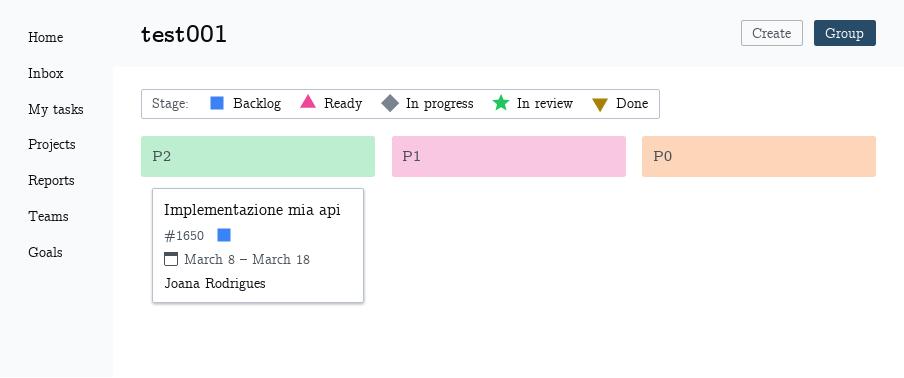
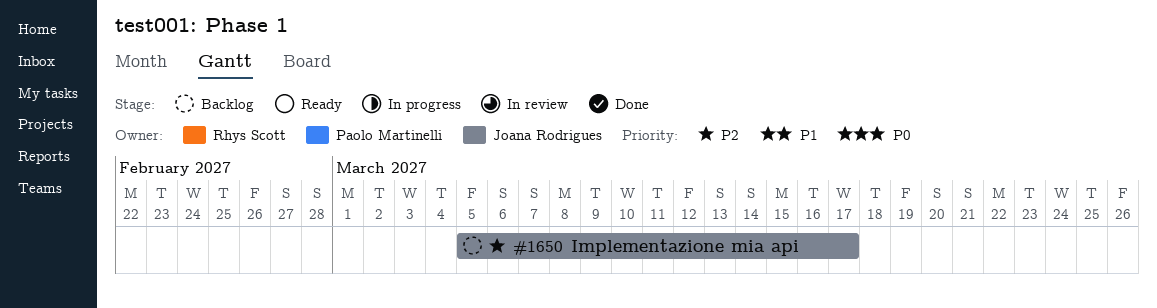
#1650, start: Mar 8 -> Mar 5
#1650, due: Mar 18 -> Mar 17

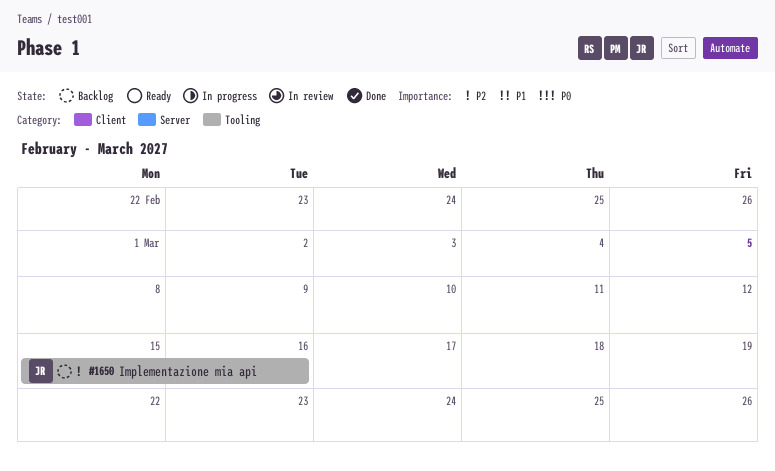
#1650, start: Mar 5 -> Mar 15
#1650, due: Mar 17 -> Mar 16

